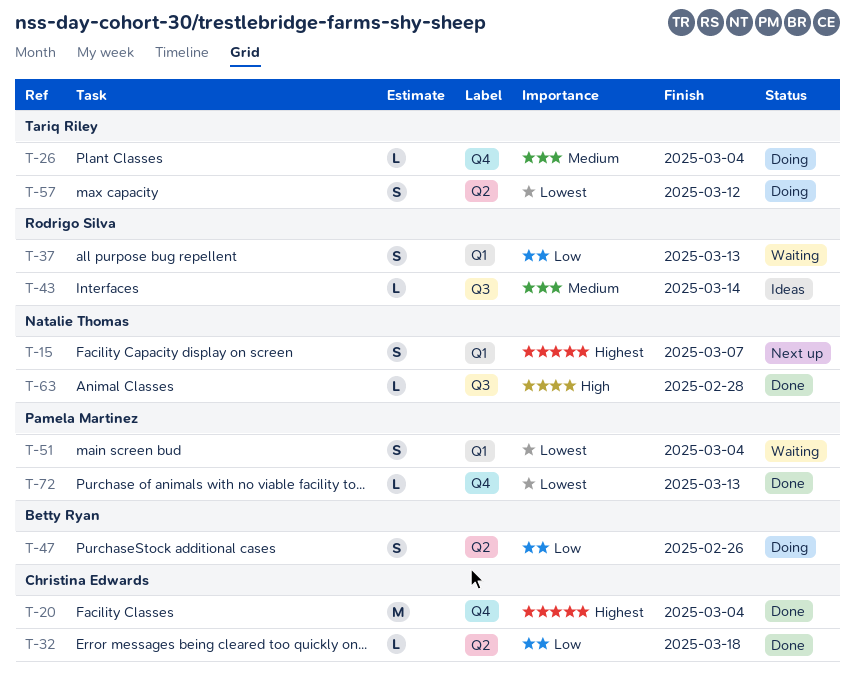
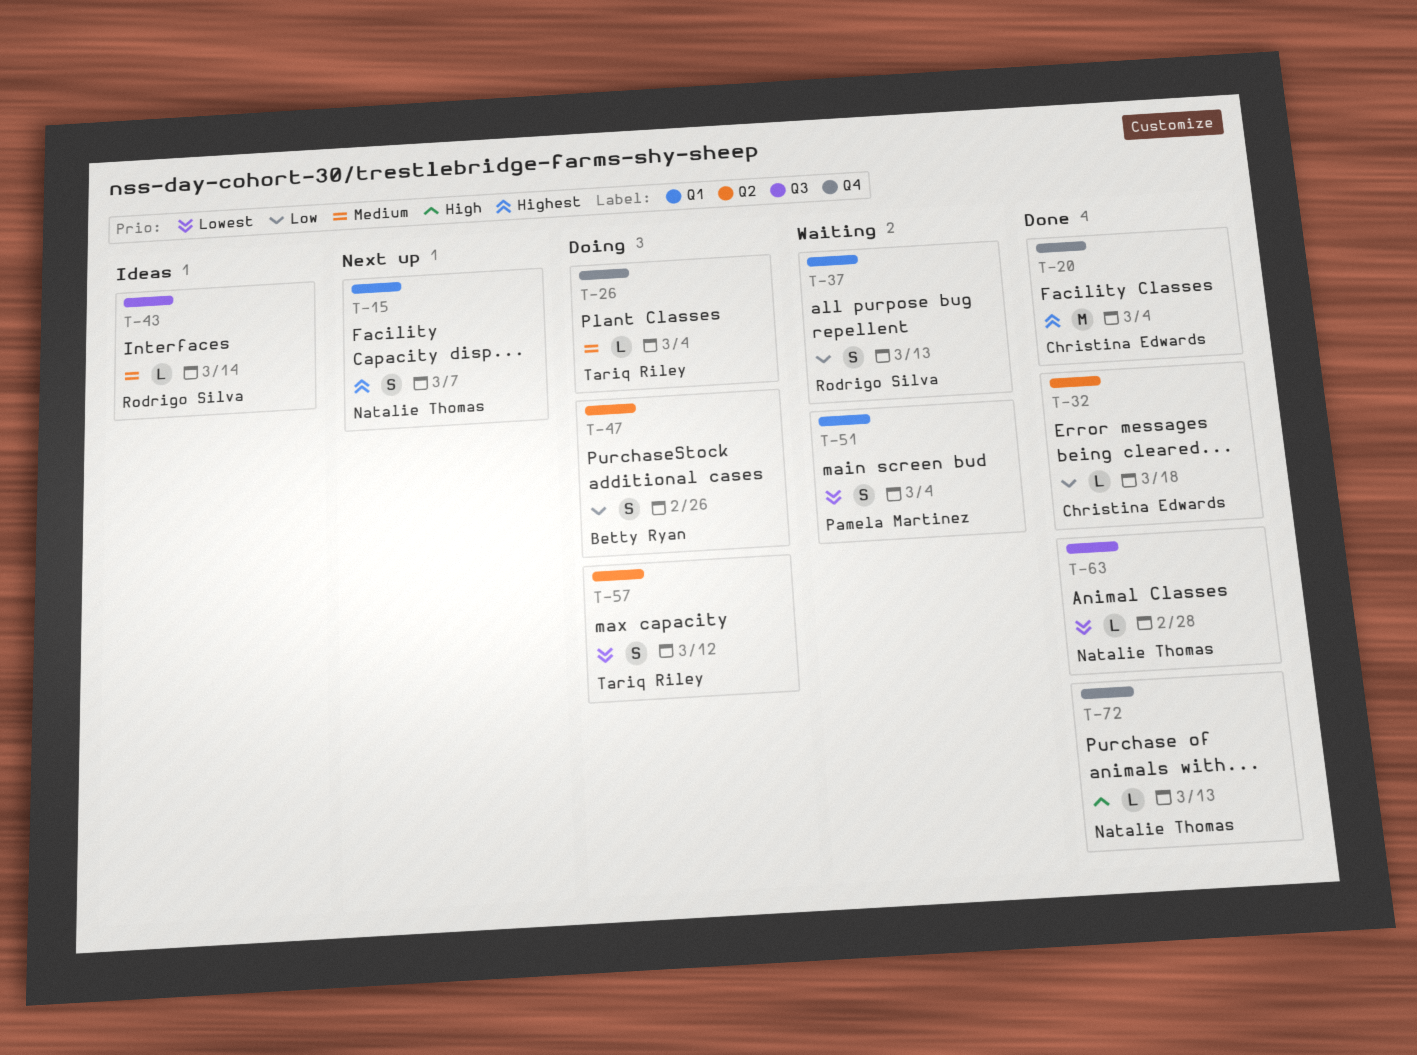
T-63, priority: High -> Lowest
T-72, owner: Pamela Martinez -> Natalie Thomas
T-72, priority: Lowest -> High

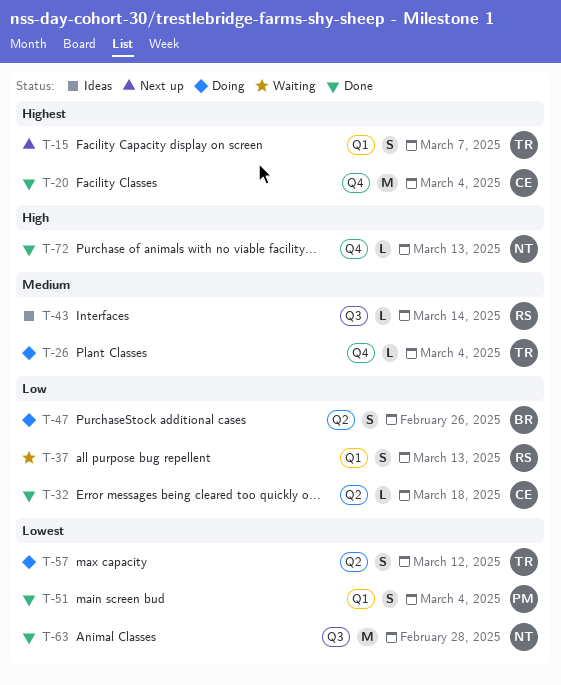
T-15, owner: Natalie Thomas -> Tariq Riley
T-51, status: Waiting -> Done
T-63, estimate: L -> M

